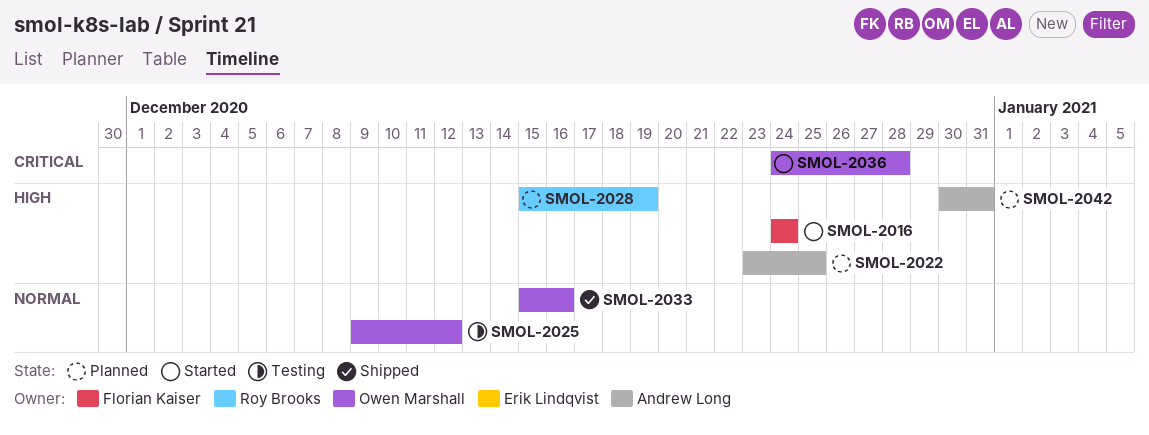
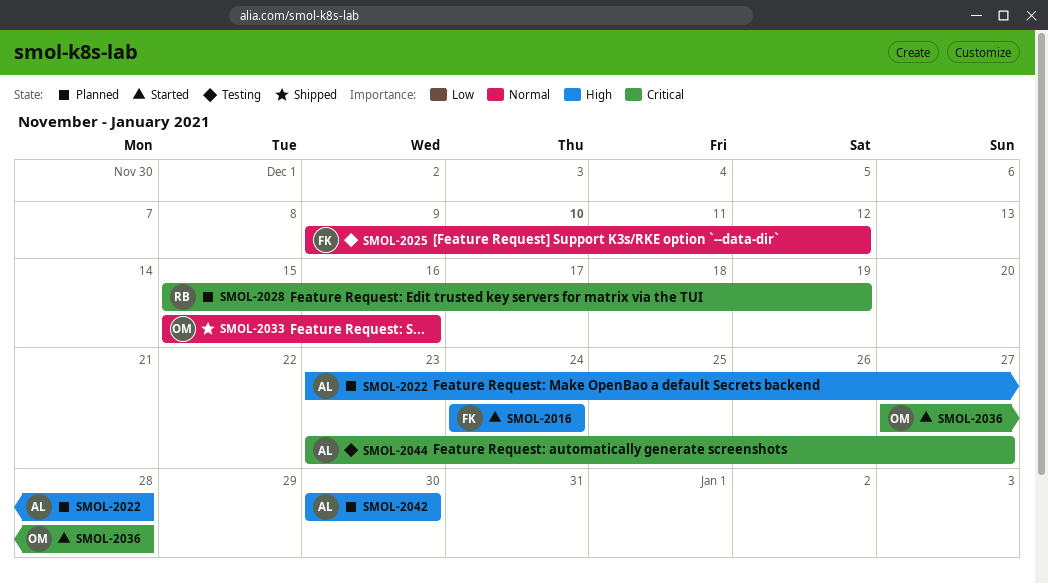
SMOL-2022, due: Dec 25 -> Dec 28
SMOL-2025, owner: Owen Marshall -> Florian Kaiser
SMOL-2028, priority: High -> Critical
SMOL-2036, start: Dec 24 -> Dec 27
SMOL-2042, due: Dec 31 -> Dec 30
SMOL-2044: none -> present

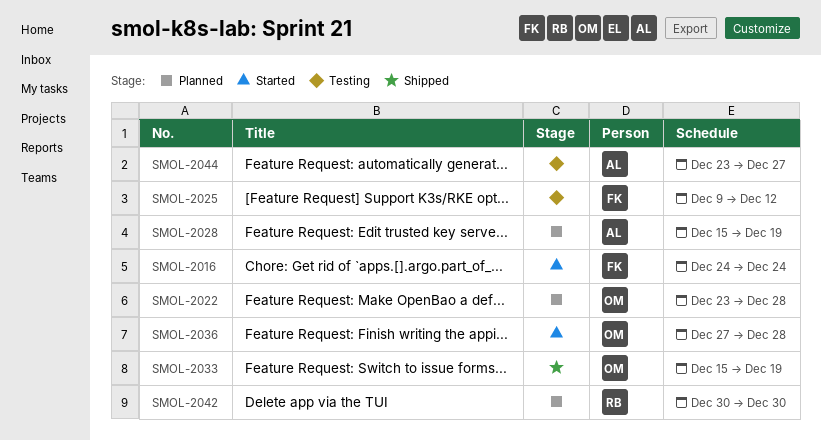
SMOL-2022, owner: AL -> OM
SMOL-2028, owner: RB -> AL
SMOL-2033, due: Dec 16 -> Dec 19
SMOL-2042, owner: AL -> RB

